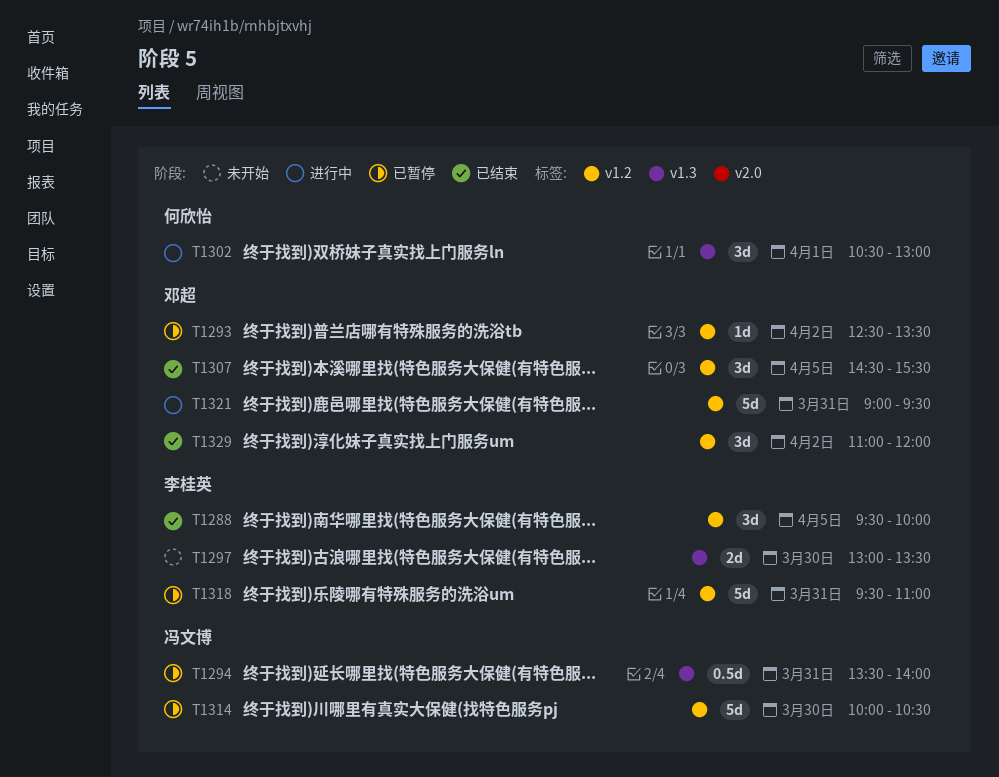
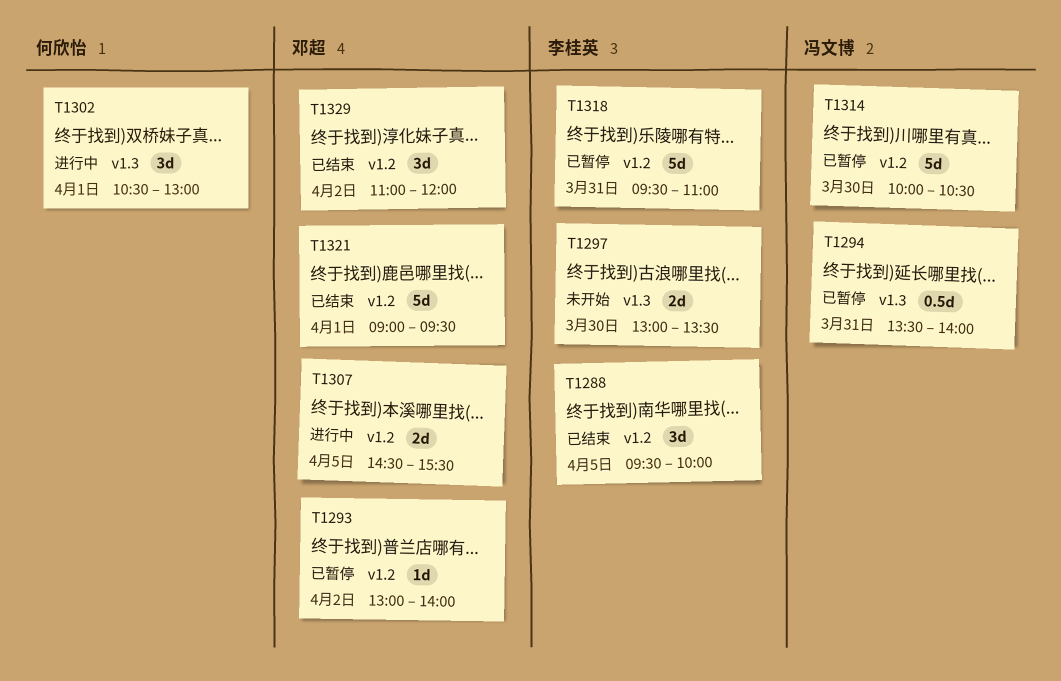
T1293, begins: 12:30 -> 13:00
T1293, ends: 13:30 -> 14:00
T1307, status: 已结束 -> 进行中
T1307, estimate: 3d -> 2d
T1321, status: 进行中 -> 已结束
T1321, day: Mar 31 -> Apr 1

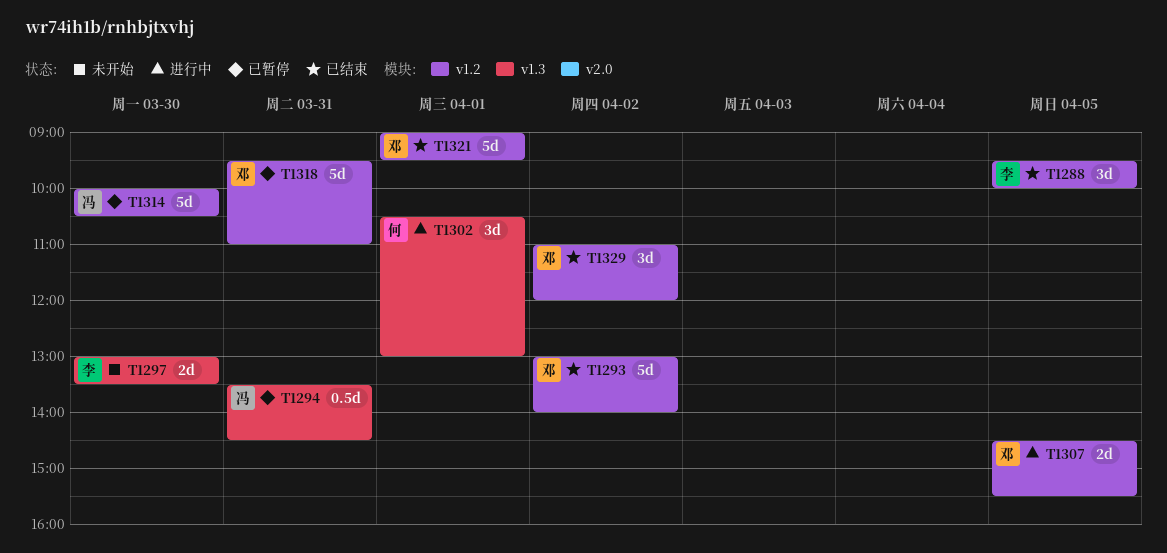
T1293, status: 已暂停 -> 已结束
T1293, estimate: 1d -> 5d
T1294, ends: 14:00 -> 14:30
T1318, owner: 李桂英 -> 邓超

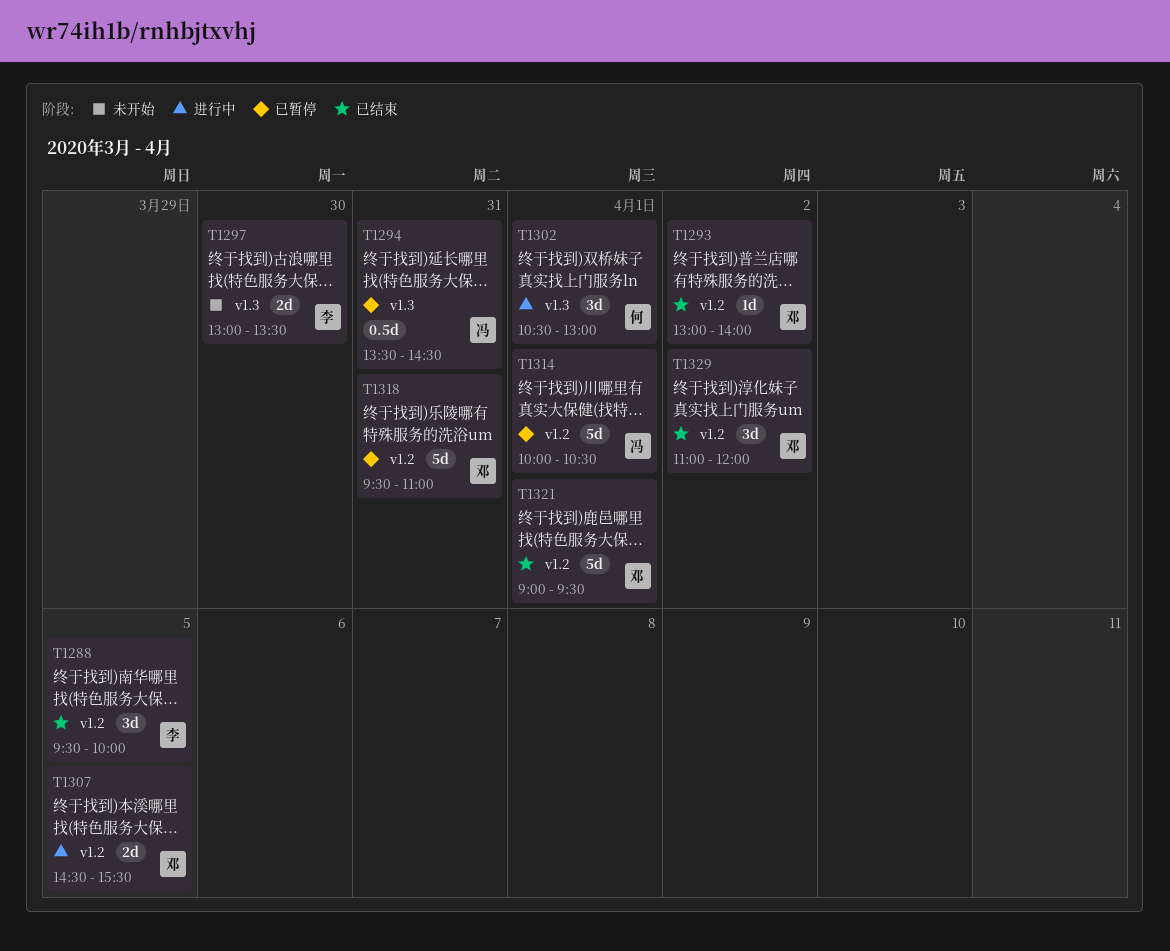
T1293, estimate: 5d -> 1d
T1314, day: Mar 30 -> Apr 1

